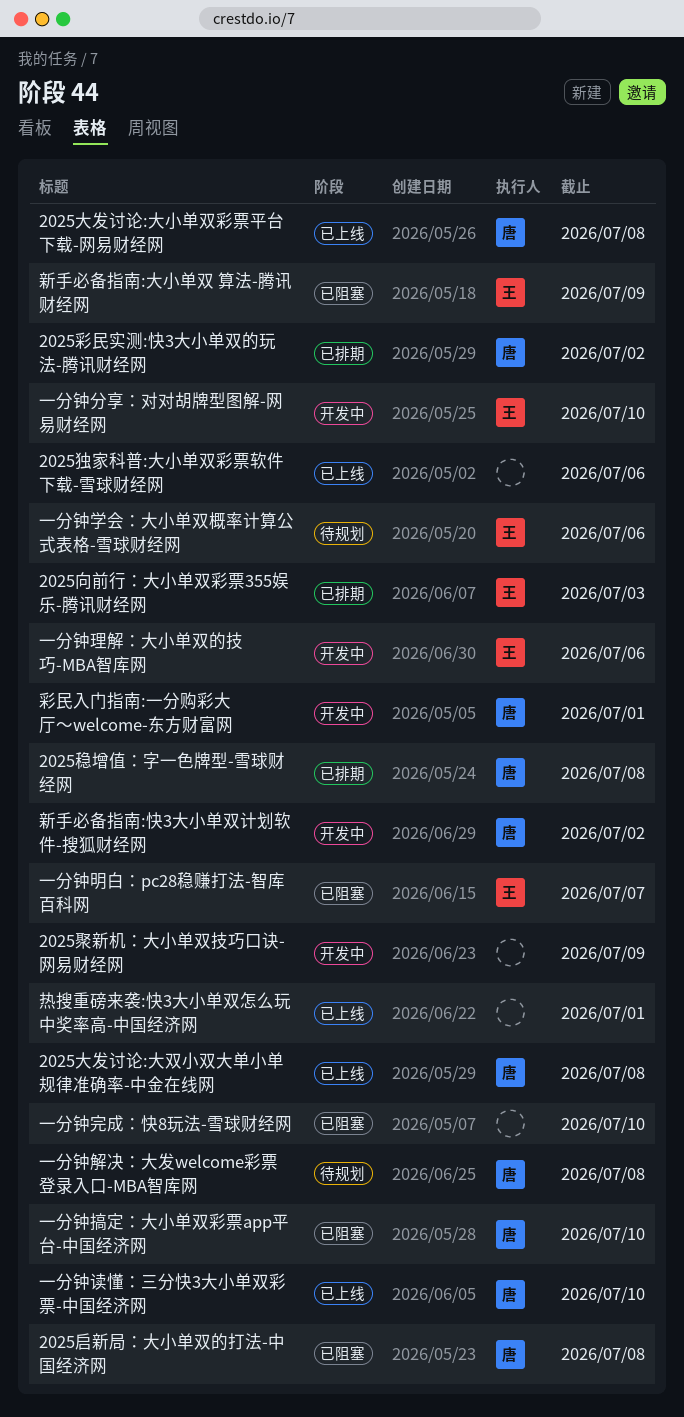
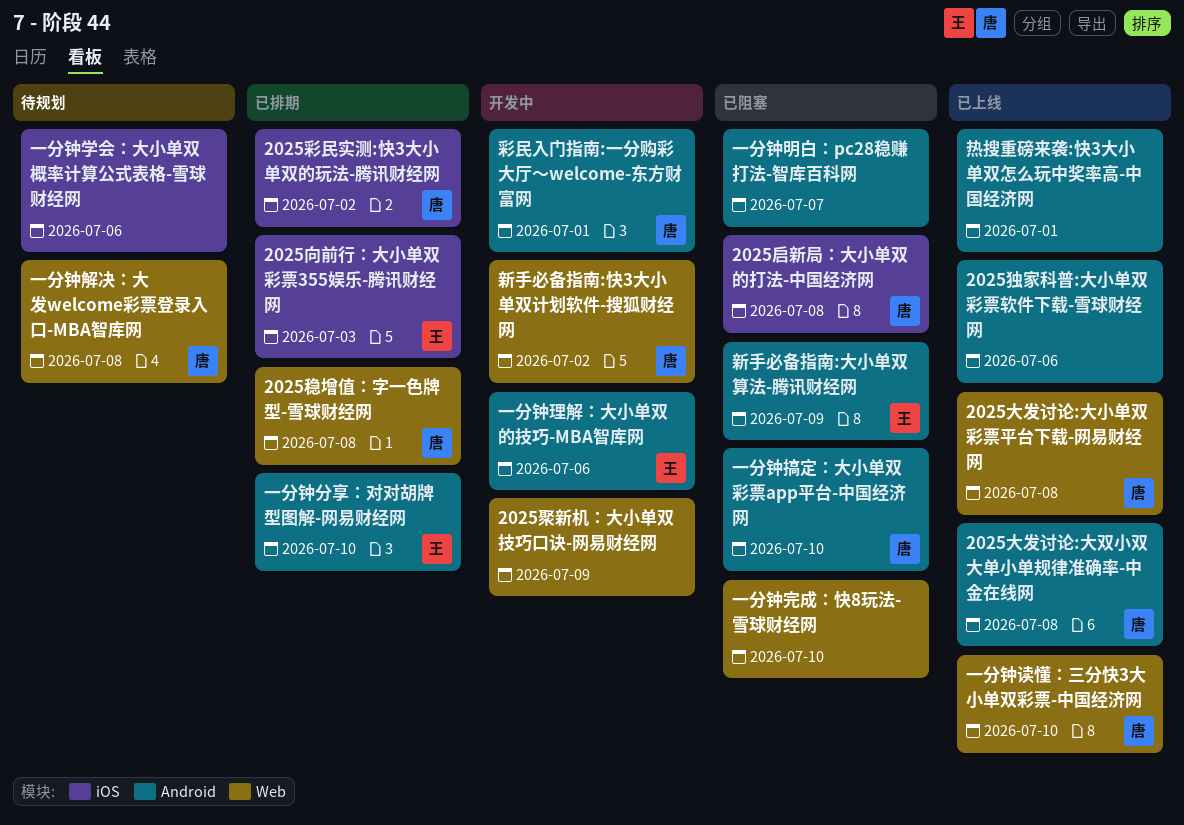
一分钟分享：对对胡牌型图解-网易财经网, status: 开发中 -> 已排期
一分钟学会：大小单双概率计算公式表格-雪球财经网, owner: 王 -> none
一分钟明白：pc28稳赚打法-智库百科网, owner: 王 -> none

